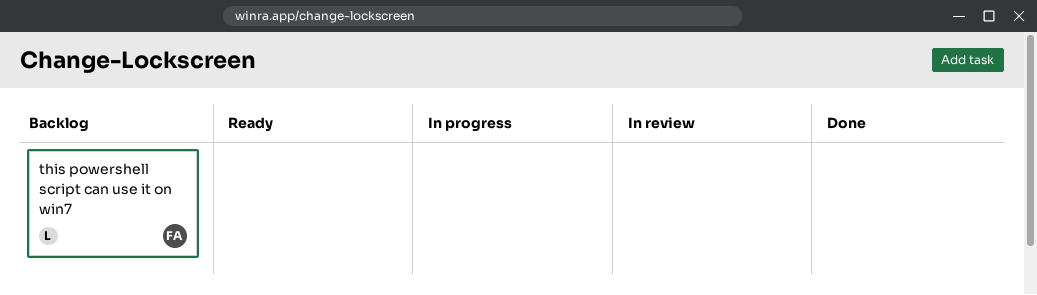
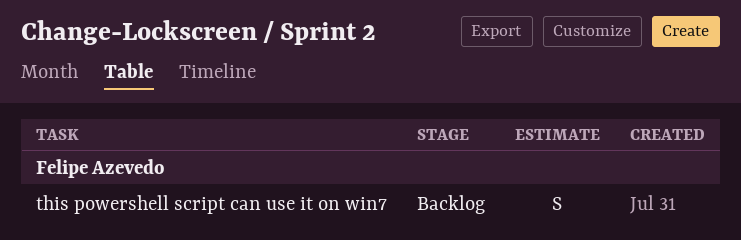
this powershell script can use it on win7, estimate: L -> S

